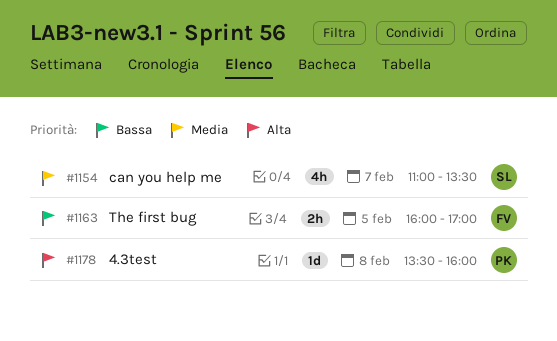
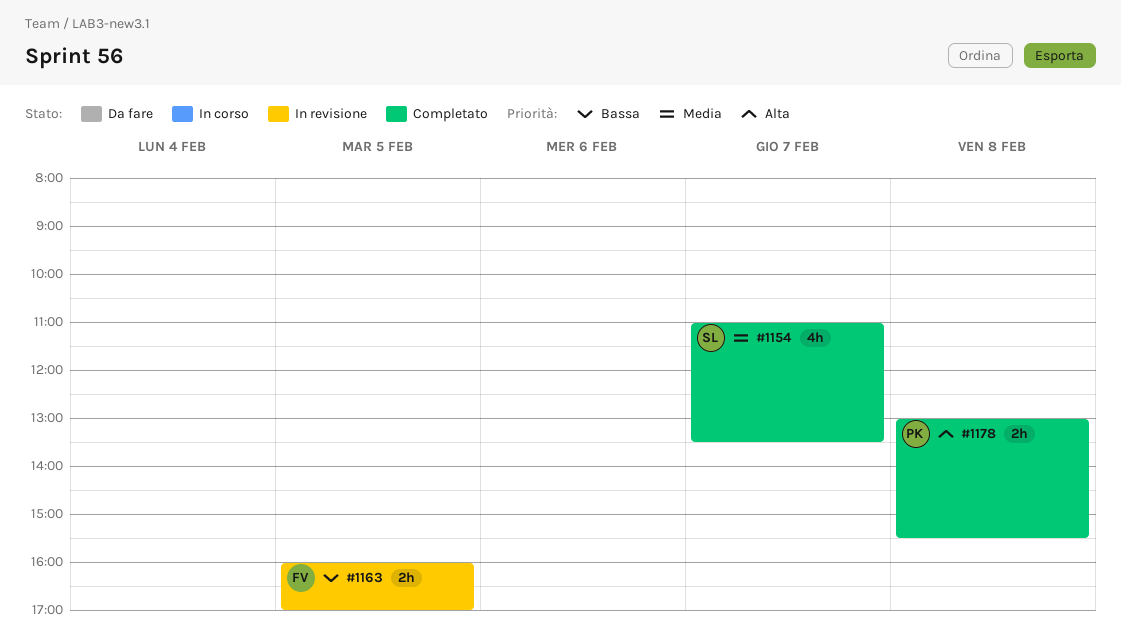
#1178, estimate: 1d -> 2h
#1178, begins: 13:30 -> 13:00
#1178, ends: 16:00 -> 15:30

